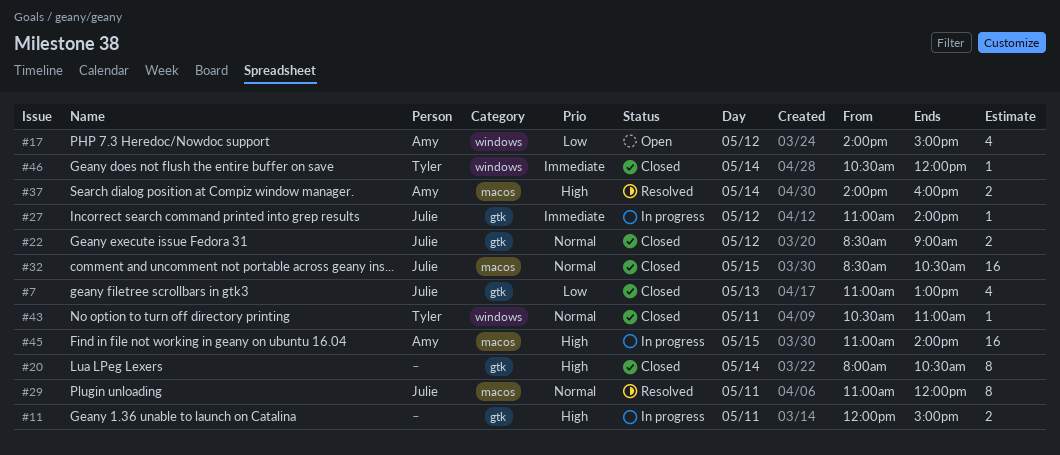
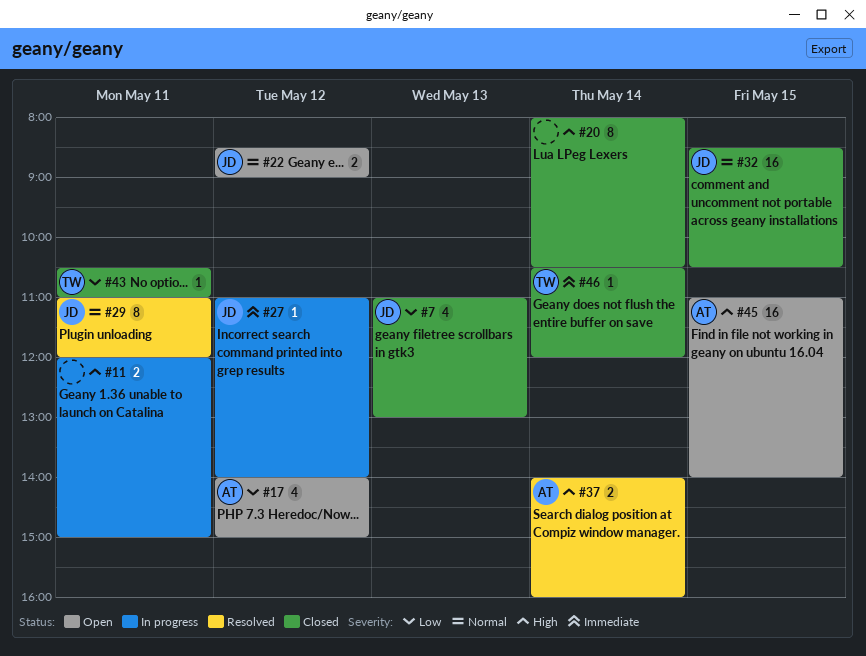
#22, status: Closed -> Open
#43, priority: Normal -> Low
#45, status: In progress -> Open

